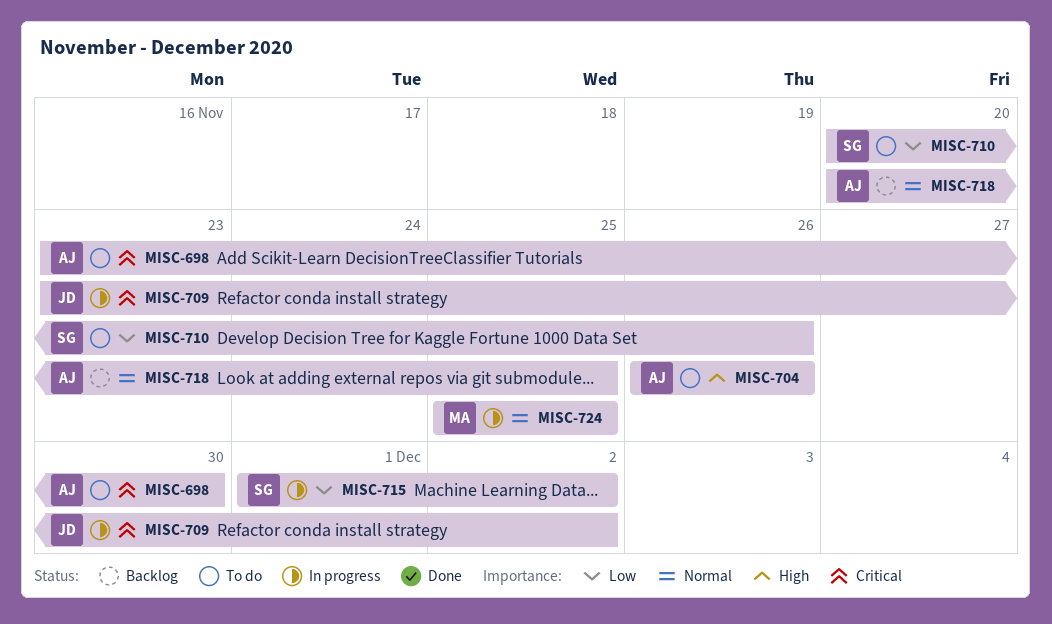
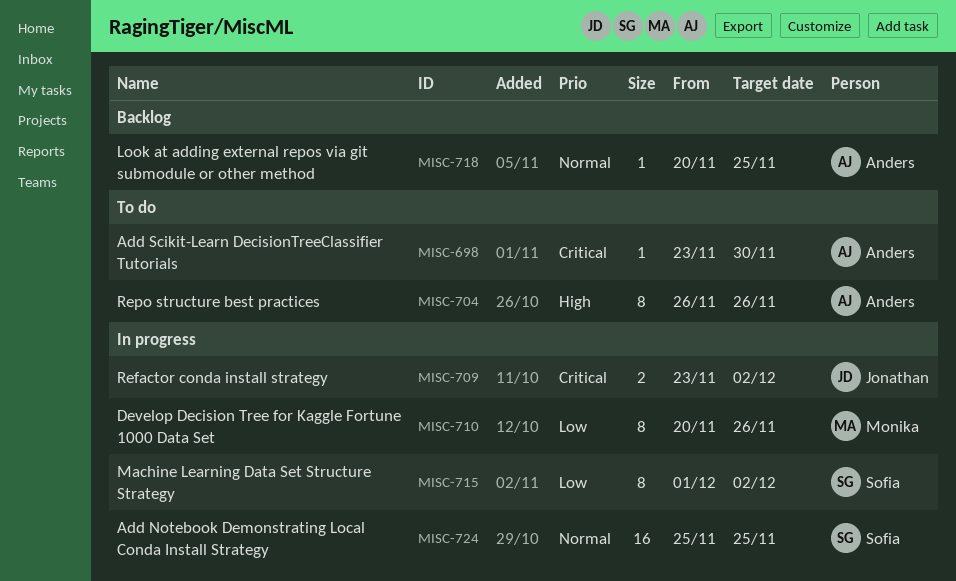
MISC-710, status: To do -> In progress
MISC-710, owner: Sofia -> Monika
MISC-724, owner: Monika -> Sofia

